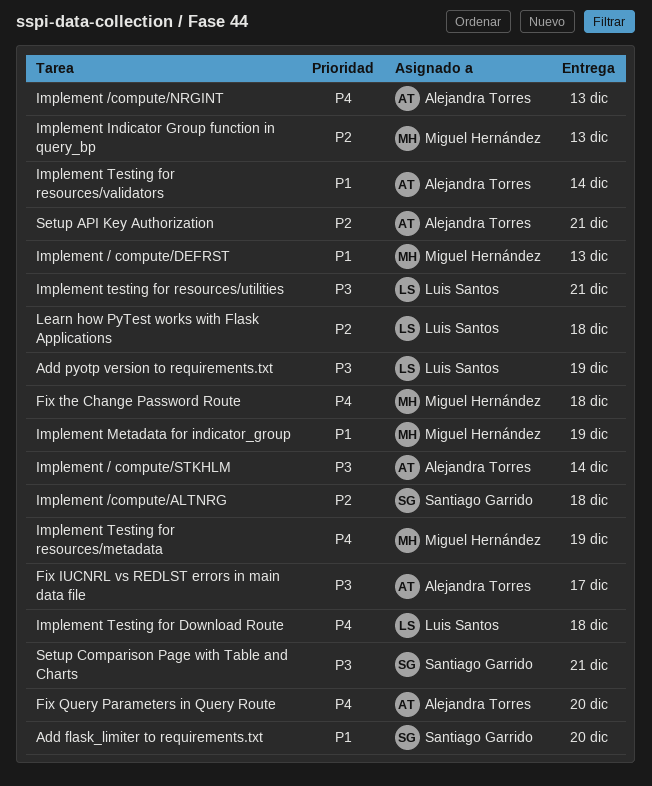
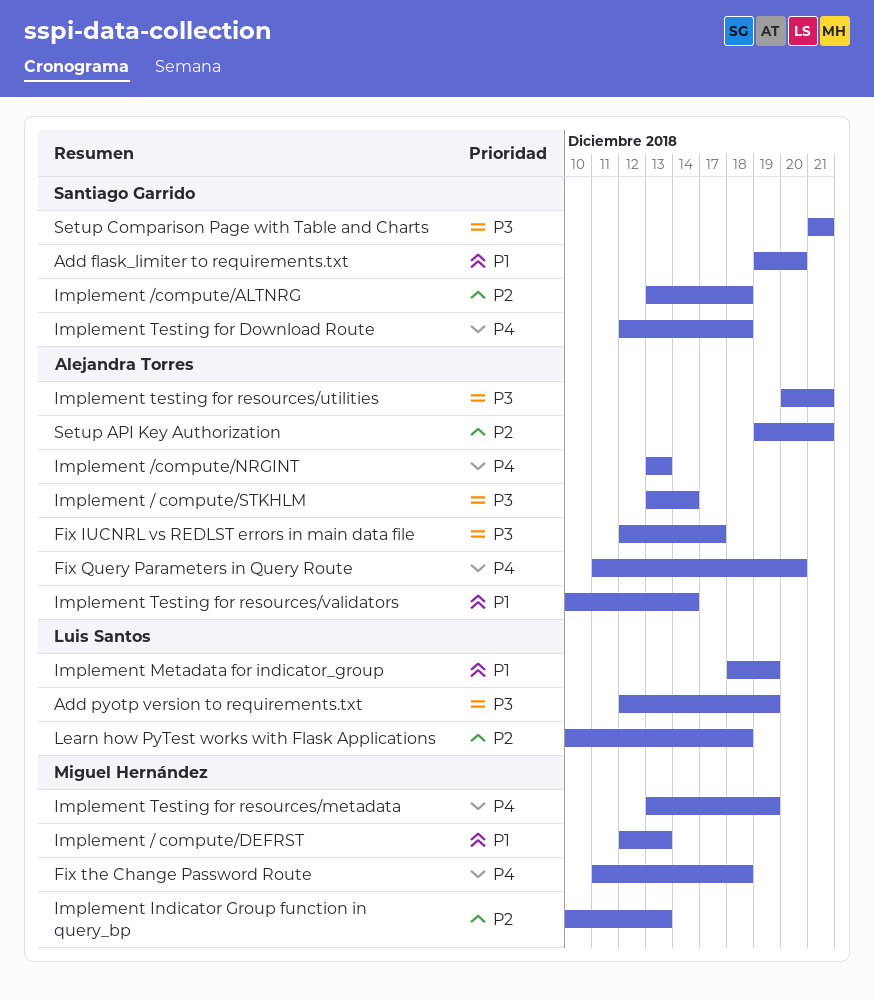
Implement Metadata for indicator_group, owner: Miguel Hernández -> Luis Santos
Implement Testing for Download Route, owner: Luis Santos -> Santiago Garrido
Implement testing for resources/utilities, owner: Luis Santos -> Alejandra Torres

